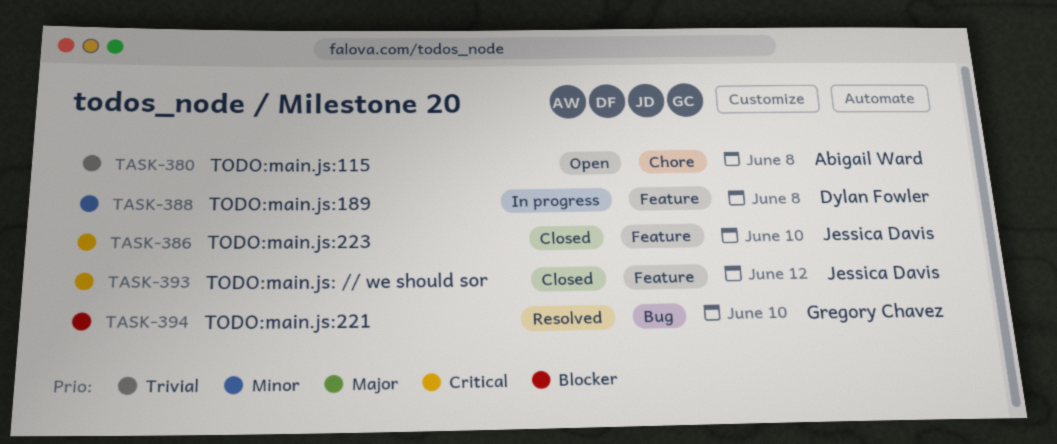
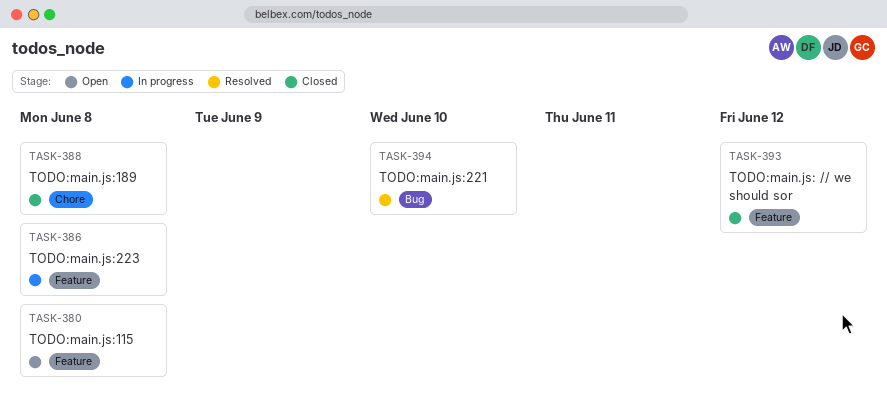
TASK-380, label: Chore -> Feature
TASK-386, status: Closed -> In progress
TASK-386, due: Jun 10 -> Jun 8
TASK-388, status: In progress -> Closed
TASK-388, label: Feature -> Chore

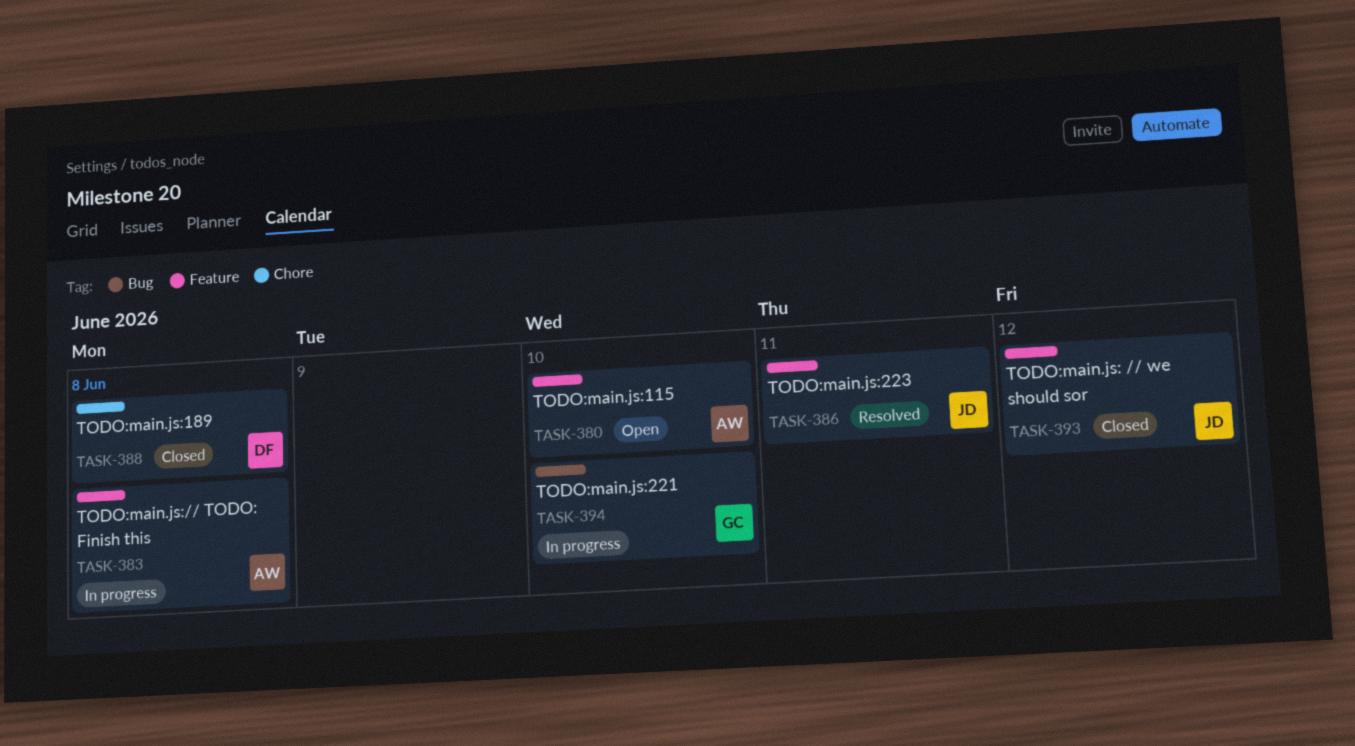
TASK-380, due: Jun 8 -> Jun 10
TASK-383: none -> present
TASK-386, status: In progress -> Resolved
TASK-386, due: Jun 8 -> Jun 11
TASK-394, status: Resolved -> In progress

